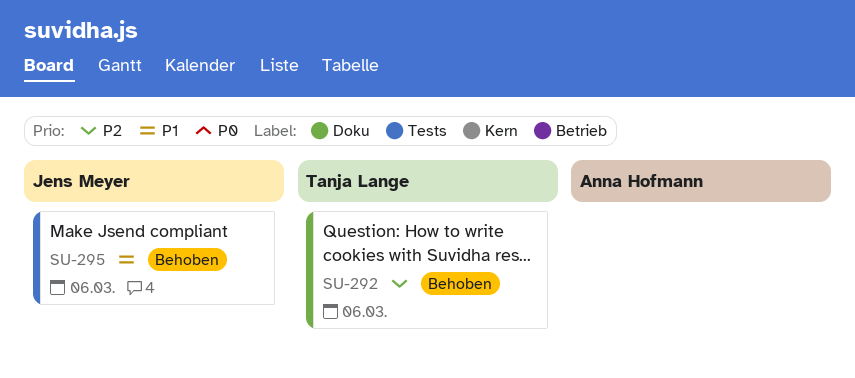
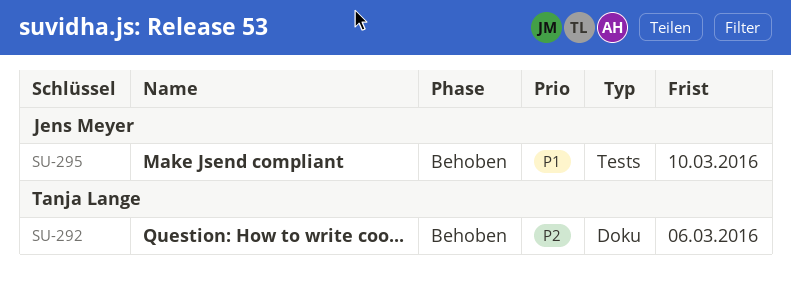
SU-295, due: Mar 6 -> Mar 10

